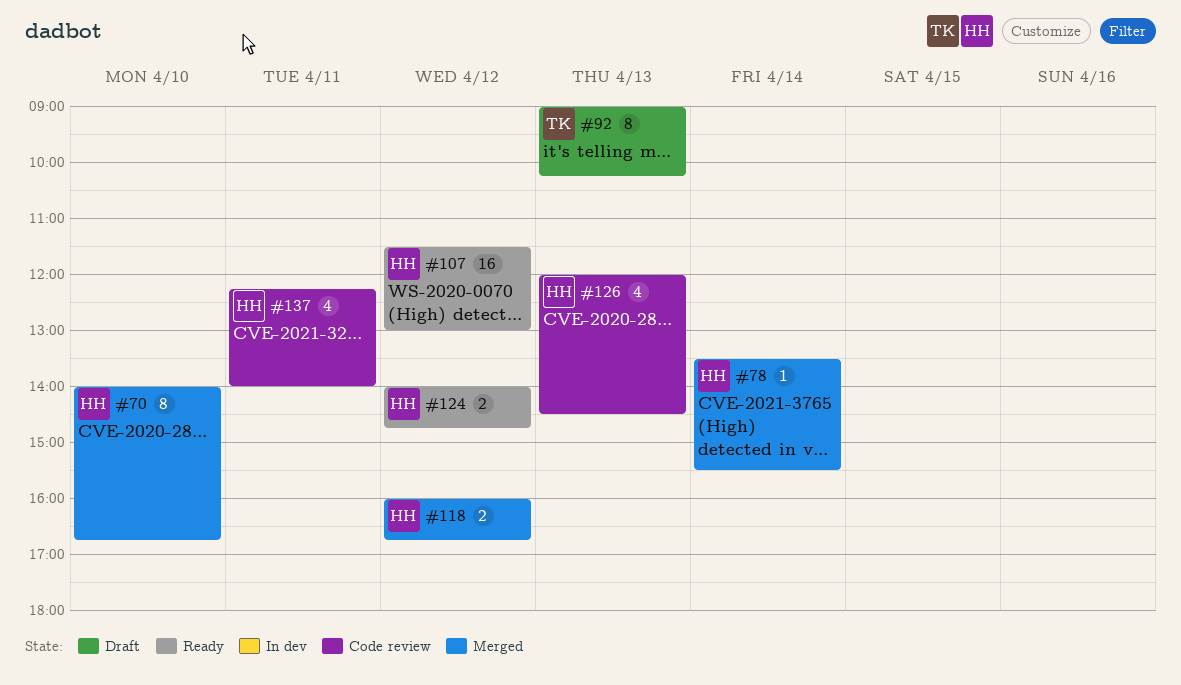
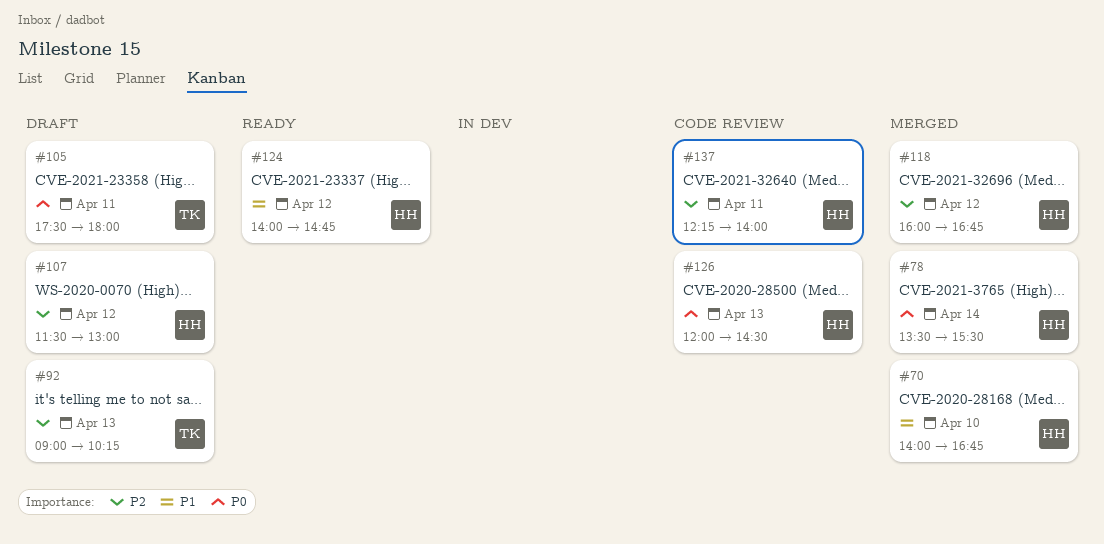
#105: none -> present
#107, status: Ready -> Draft

